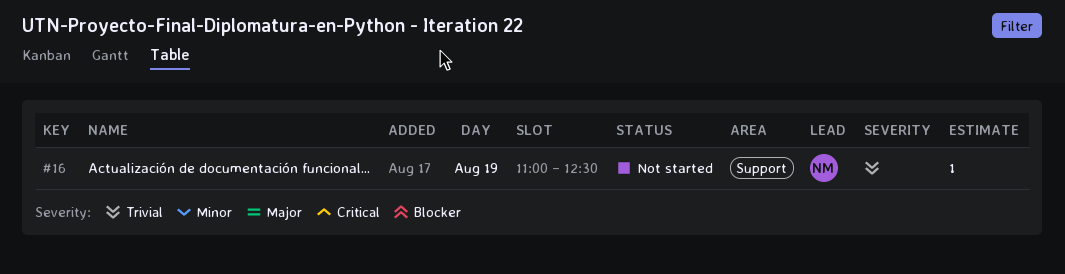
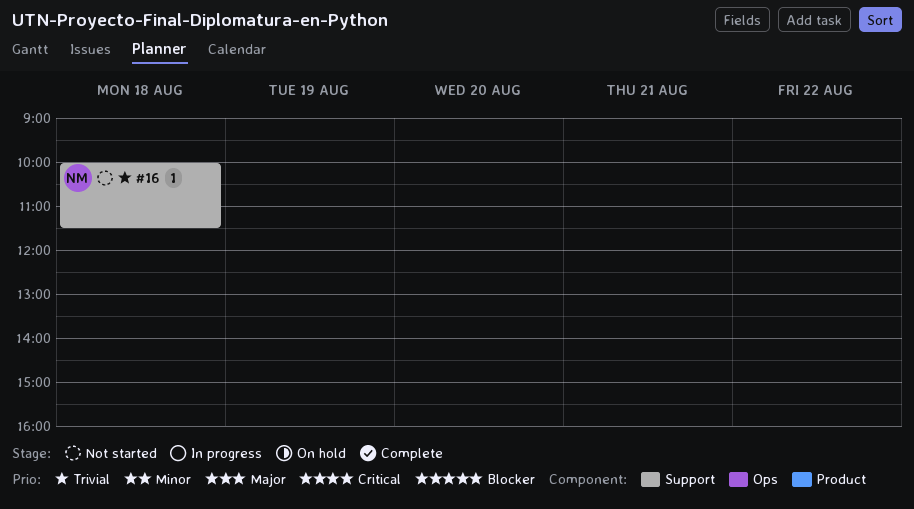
#16, day: Aug 19 -> Aug 18
#16, begins: 11:00 -> 10:00
#16, ends: 12:30 -> 11:30

